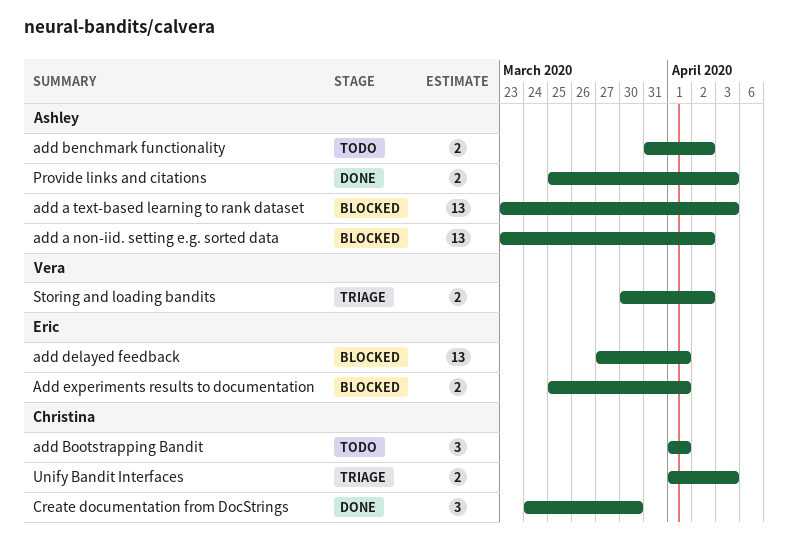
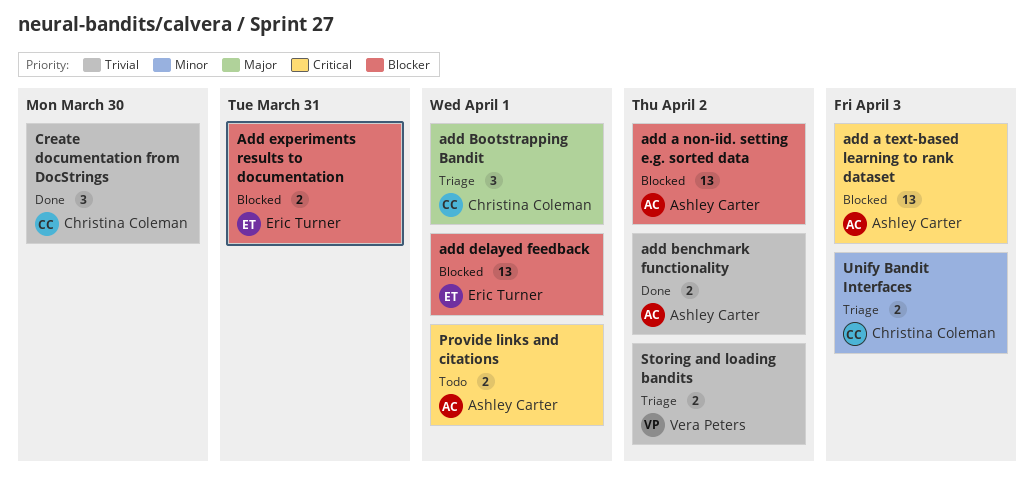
add benchmark functionality, status: Todo -> Done
add Bootstrapping Bandit, status: Todo -> Triage
Add experiments results to documentation, due: Apr 1 -> Mar 31
Provide links and citations, status: Done -> Todo
Provide links and citations, due: Apr 3 -> Apr 1

